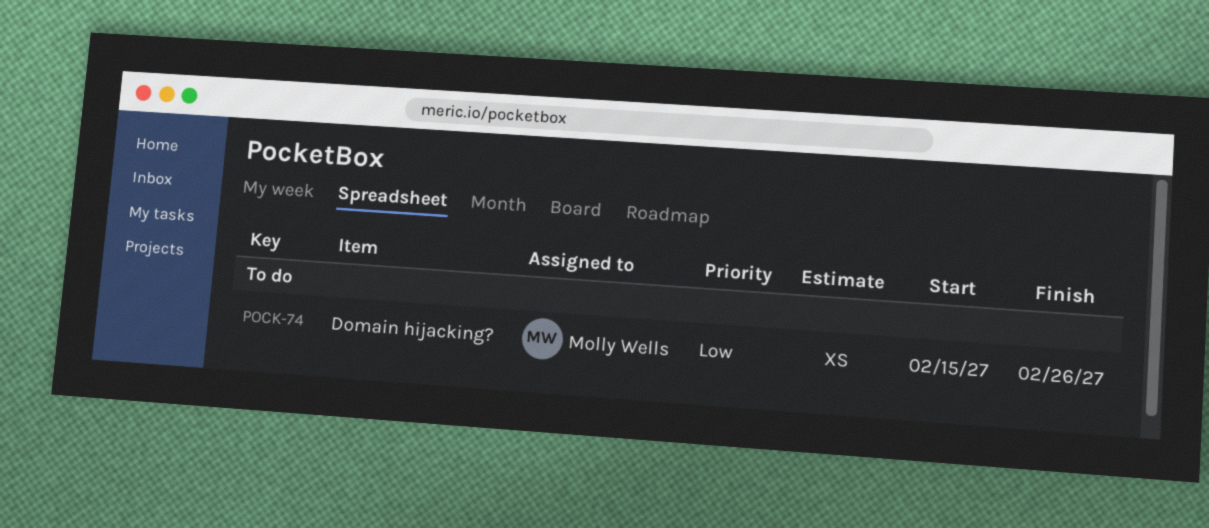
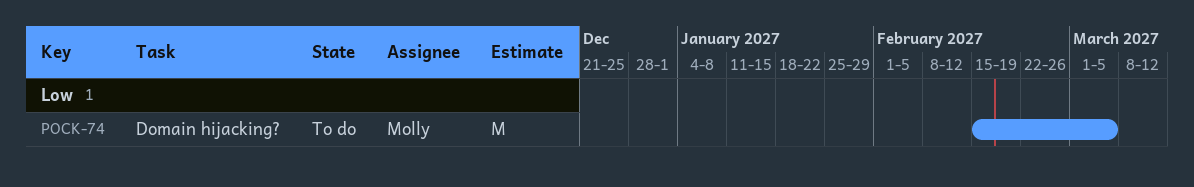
POCK-74, estimate: XS -> M
POCK-74, due: Feb 26 -> Mar 5

